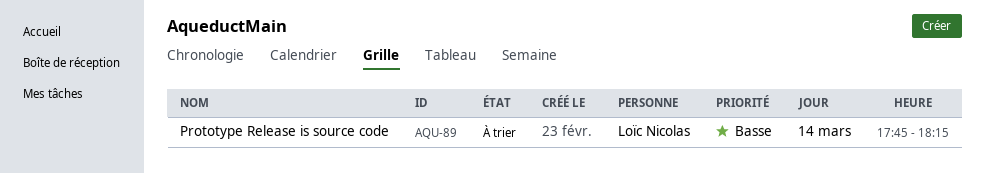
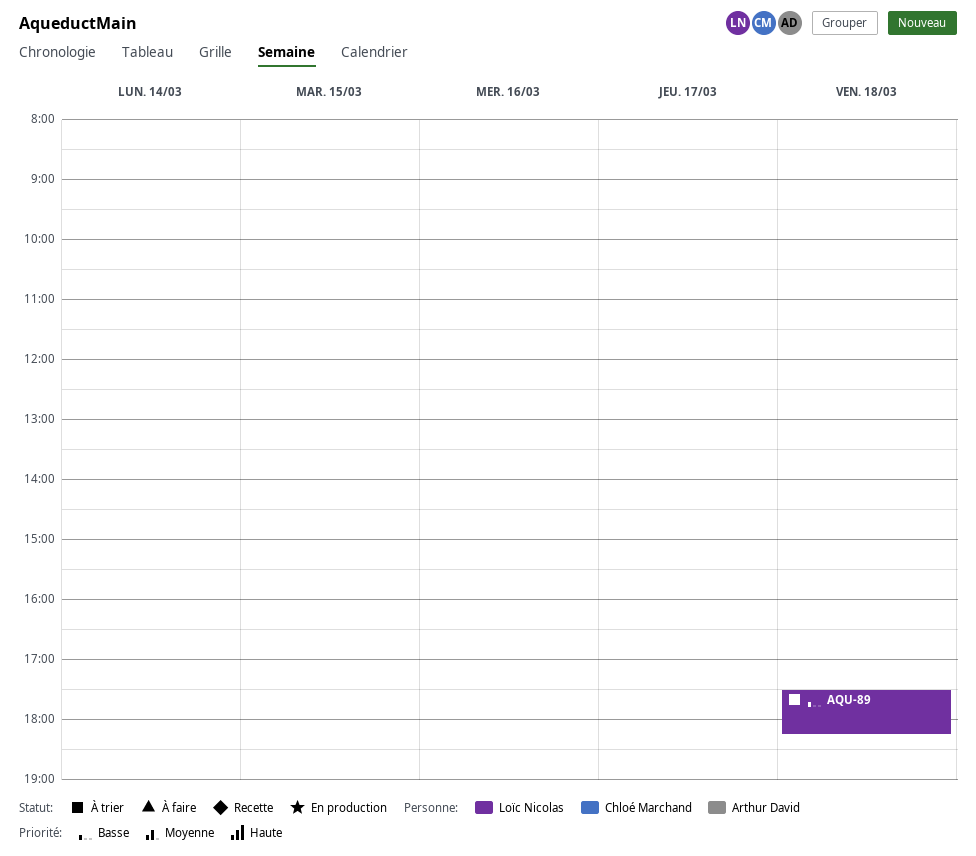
AQU-89, day: Mar 14 -> Mar 18
AQU-89, begins: 17:45 -> 17:30

